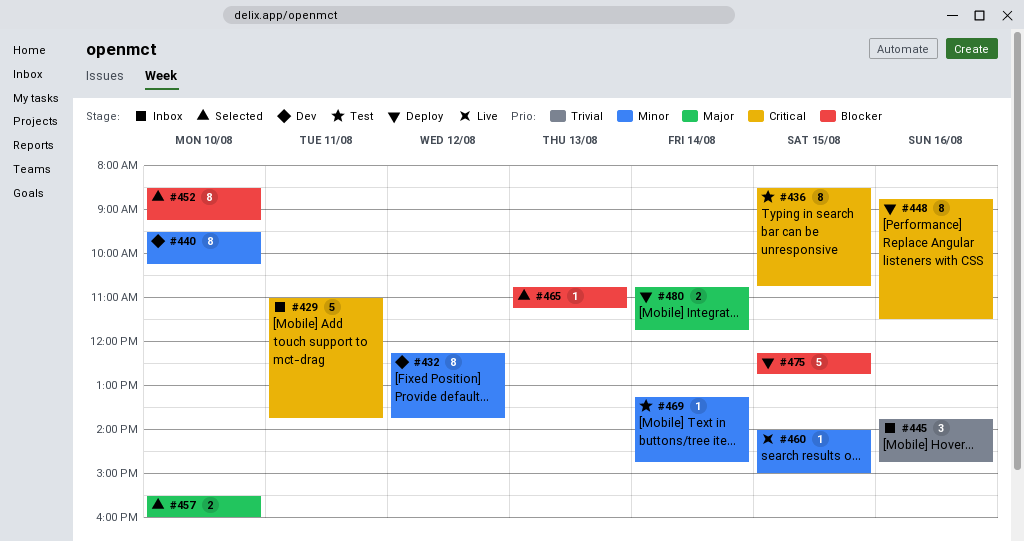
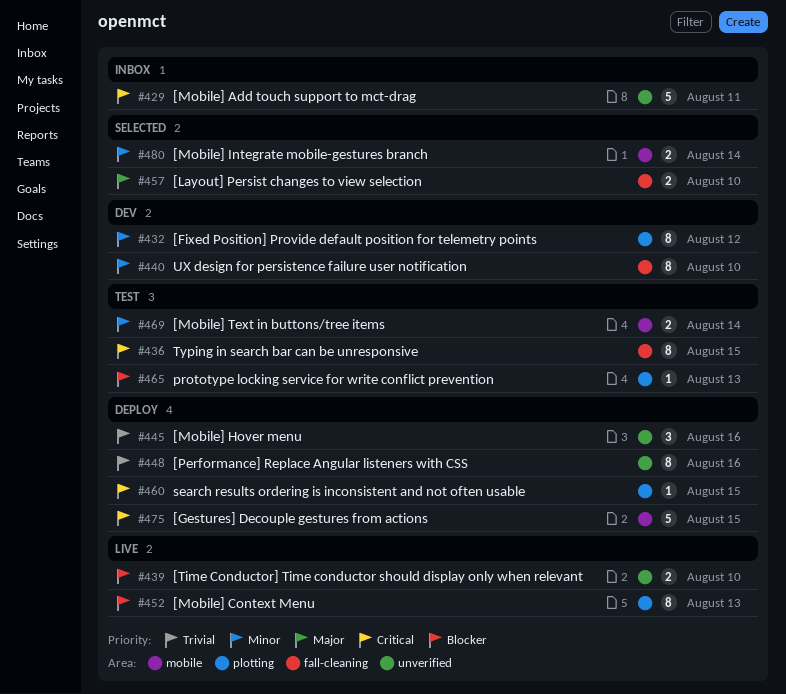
#439: none -> present
#445, status: Inbox -> Deploy
#448, priority: Critical -> Trivial
#452, status: Selected -> Live
#452, day: Aug 10 -> Aug 13
#460, status: Live -> Deploy
#460, priority: Minor -> Critical
#465, status: Selected -> Test
#469, estimate: 1 -> 2
#475, priority: Blocker -> Critical
#480, status: Deploy -> Selected
#480, priority: Major -> Minor

